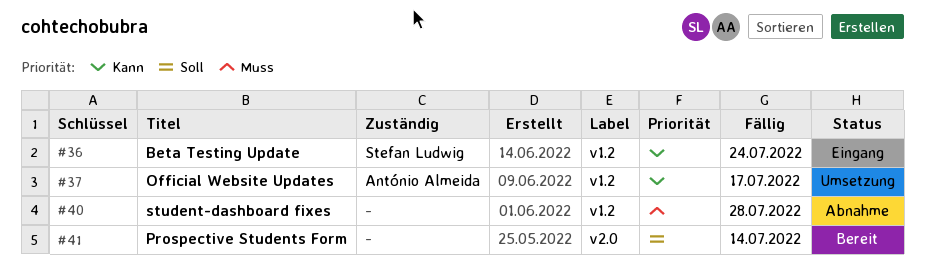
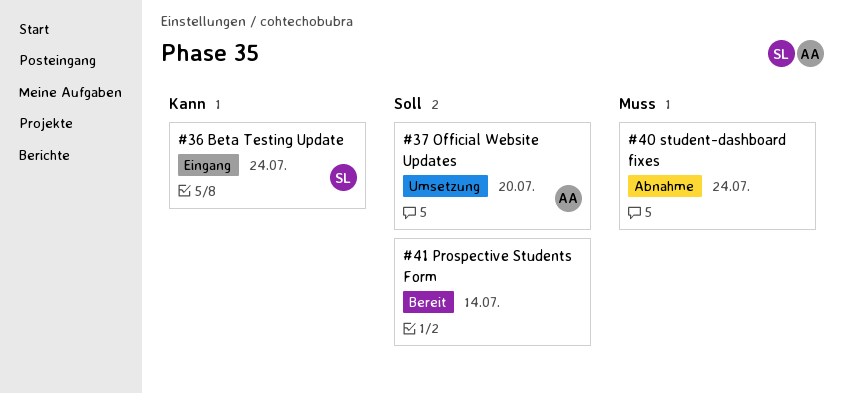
#37, priority: Kann -> Soll
#37, due: Jul 17 -> Jul 20
#40, due: Jul 28 -> Jul 24

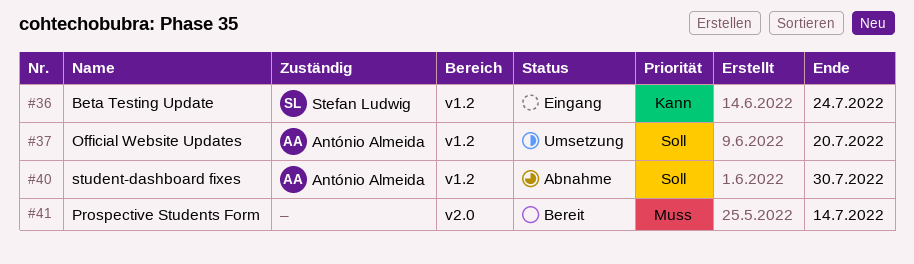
#40, owner: none -> António Almeida
#40, priority: Muss -> Soll
#40, due: Jul 24 -> Jul 30
#41, priority: Soll -> Muss

